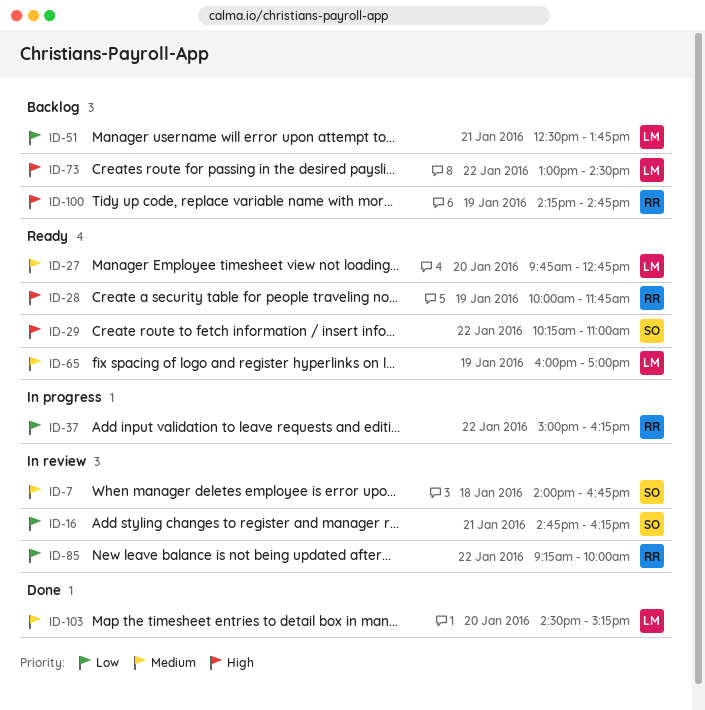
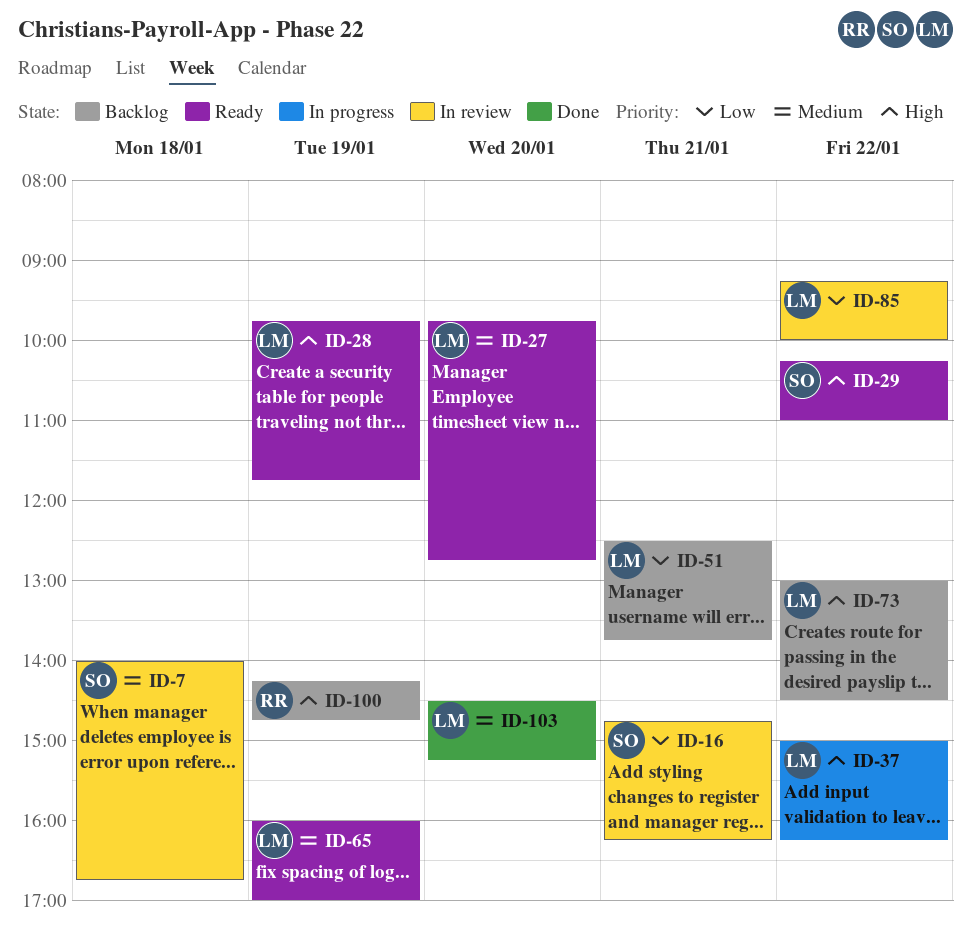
ID-28, owner: RR -> LM
ID-28, begins: 10:00 -> 09:45
ID-37, owner: RR -> LM
ID-37, priority: Low -> High
ID-85, owner: RR -> LM

